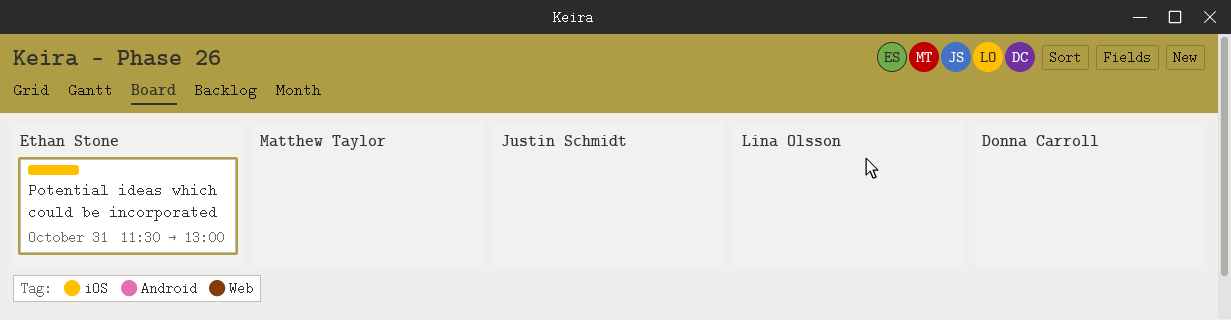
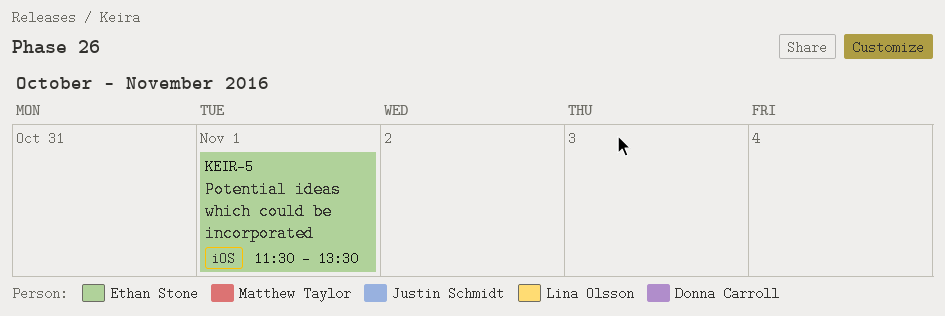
Potential ideas which could be incorporated, day: Oct 31 -> Nov 1
Potential ideas which could be incorporated, ends: 13:00 -> 13:30

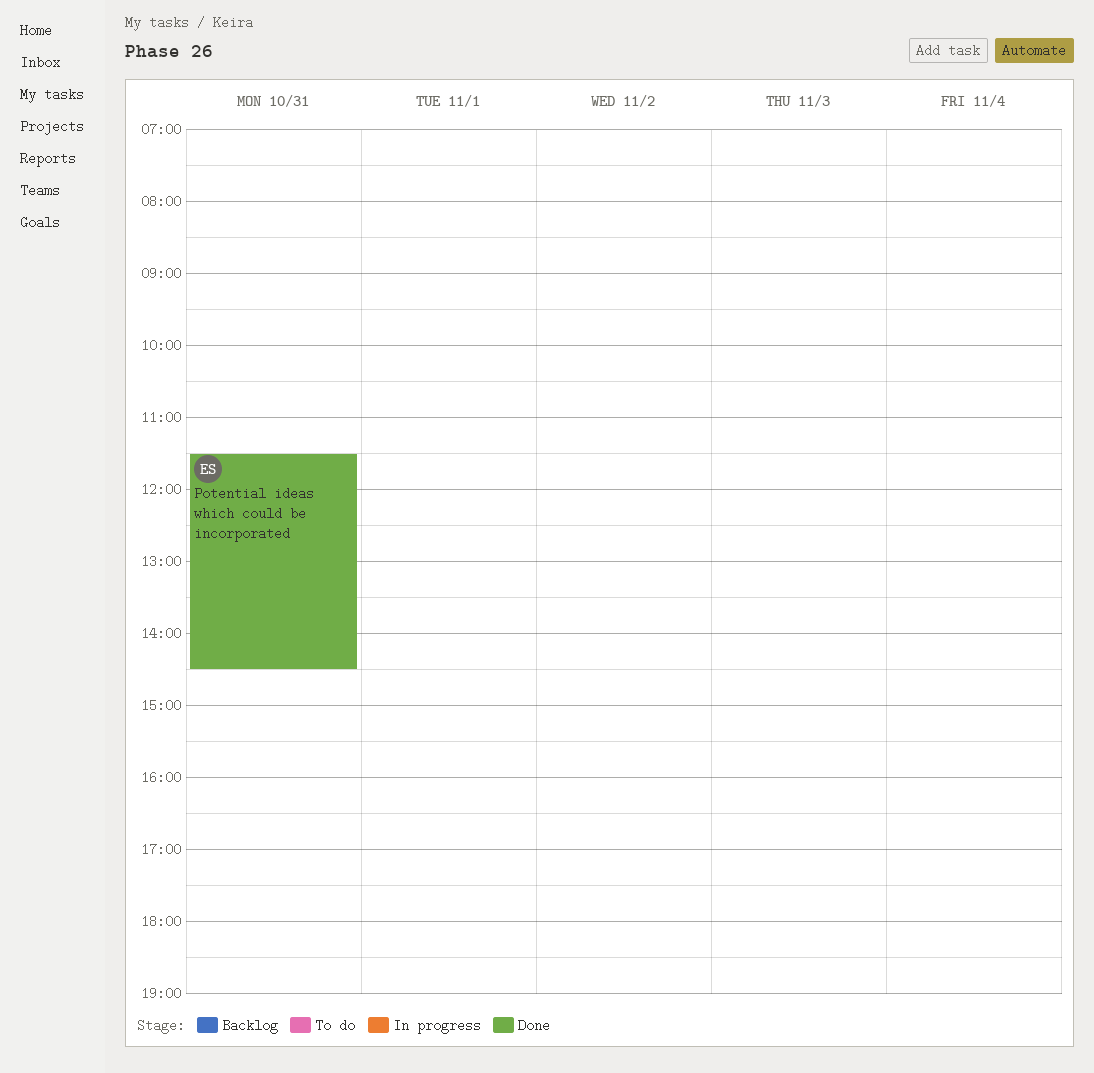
Potential ideas which could be incorporated, day: Nov 1 -> Oct 31
Potential ideas which could be incorporated, ends: 13:30 -> 14:30

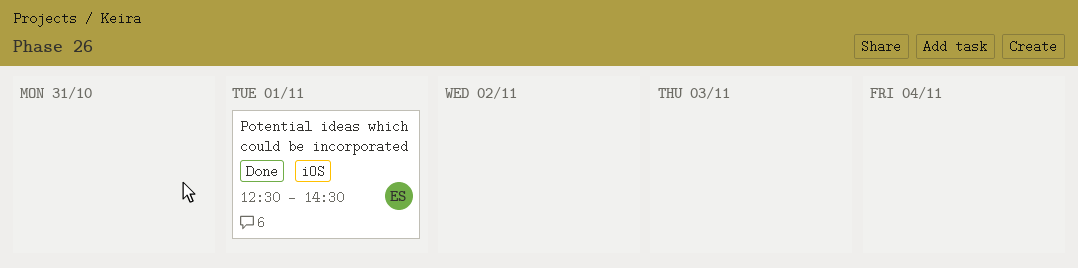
Potential ideas which could be incorporated, day: Oct 31 -> Nov 1
Potential ideas which could be incorporated, begins: 11:30 -> 12:30

